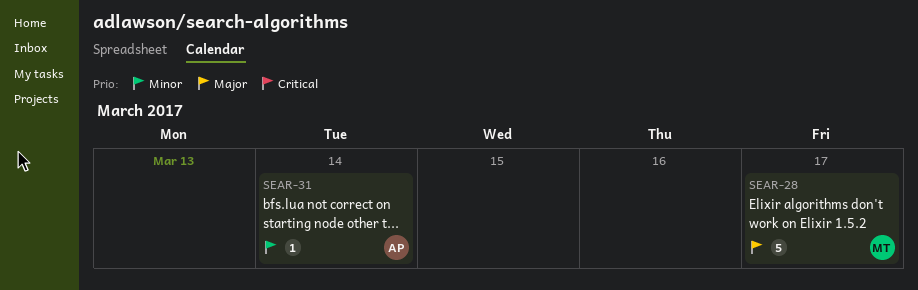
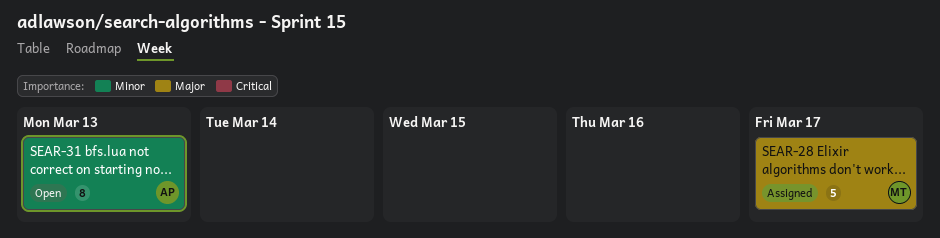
SEAR-31, estimate: 1 -> 8
SEAR-31, due: Mar 14 -> Mar 13

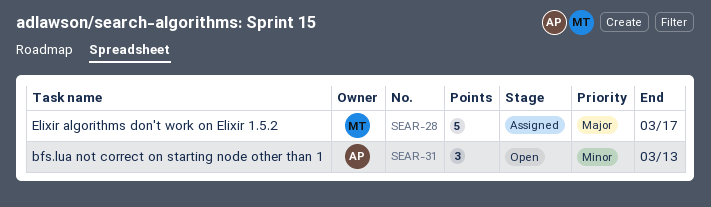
SEAR-31, estimate: 8 -> 3

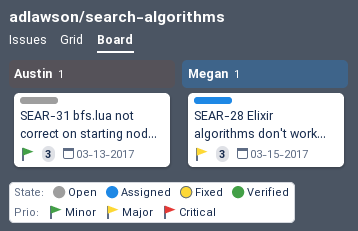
SEAR-28, estimate: 5 -> 3
SEAR-28, due: Mar 17 -> Mar 15

